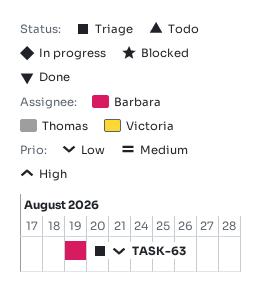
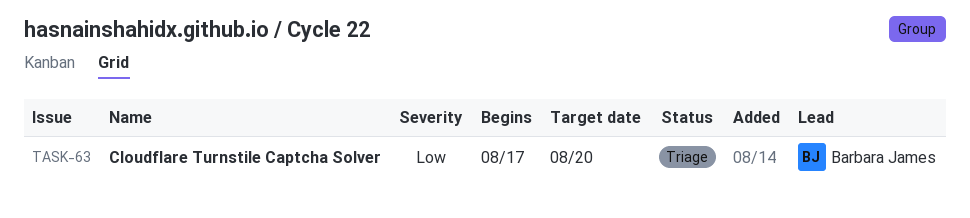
TASK-63, start: Aug 19 -> Aug 17
TASK-63, due: Aug 19 -> Aug 20

